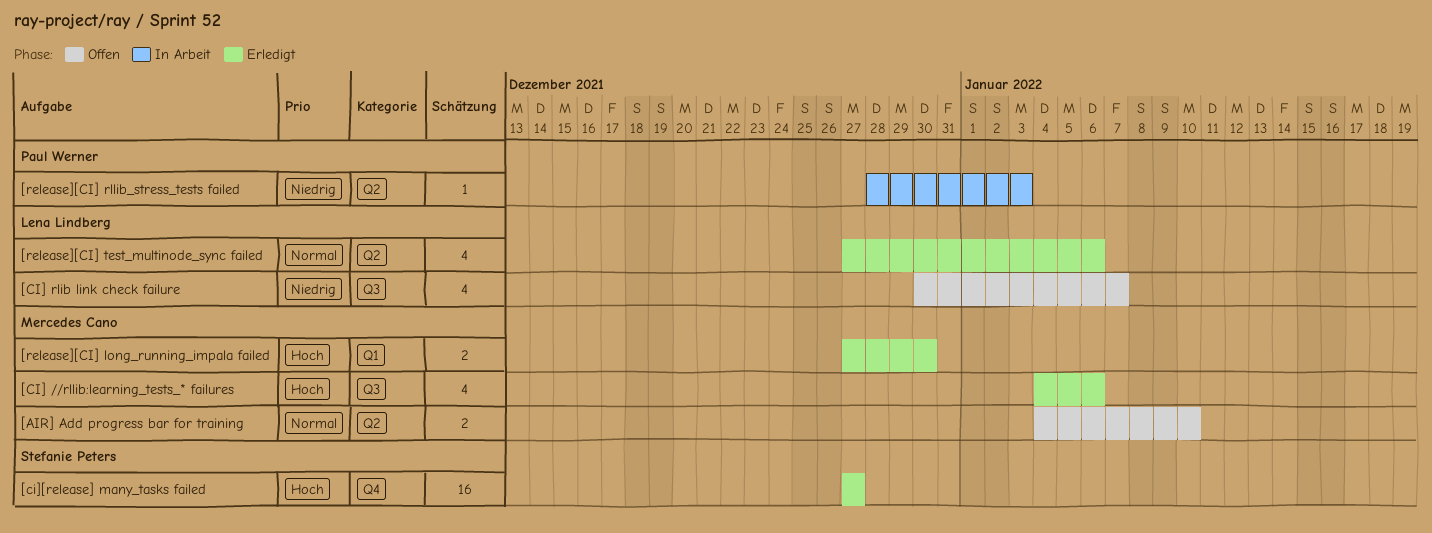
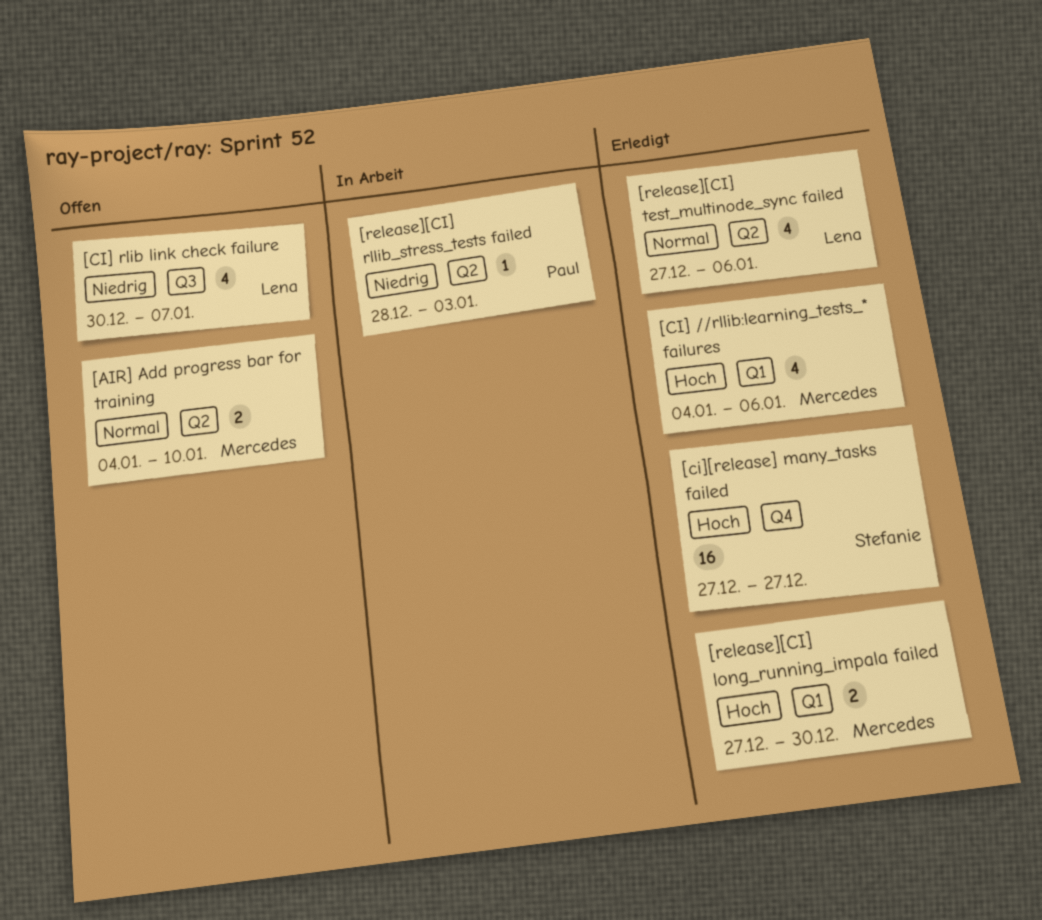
[CI] //rllib:learning_tests_* failures, label: Q3 -> Q1

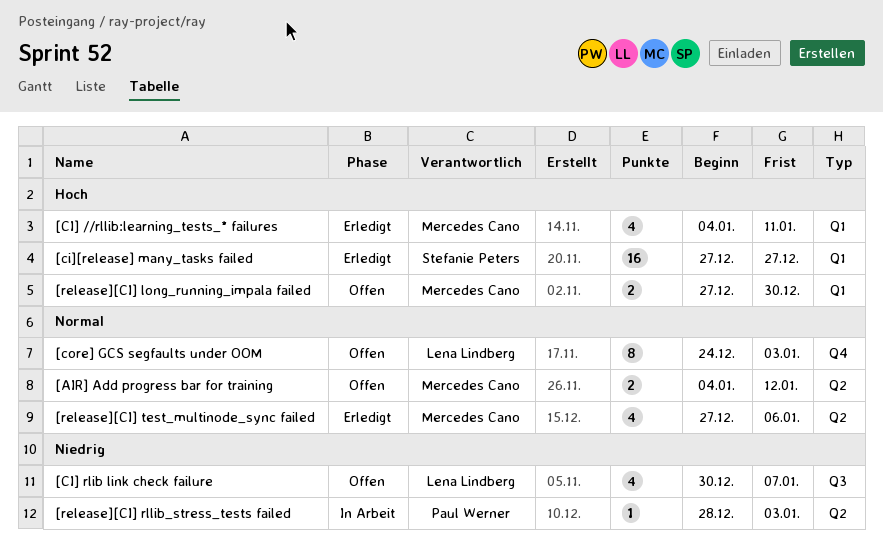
[AIR] Add progress bar for training, due: Jan 10 -> Jan 12
[CI] //rllib:learning_tests_* failures, due: Jan 6 -> Jan 11
[ci][release] many_tasks failed, label: Q4 -> Q1
[core] GCS segfaults under OOM: none -> present
[release][CI] long_running_impala failed, status: Erledigt -> Offen
[release][CI] test_multinode_sync failed, owner: Lena Lindberg -> Mercedes Cano

